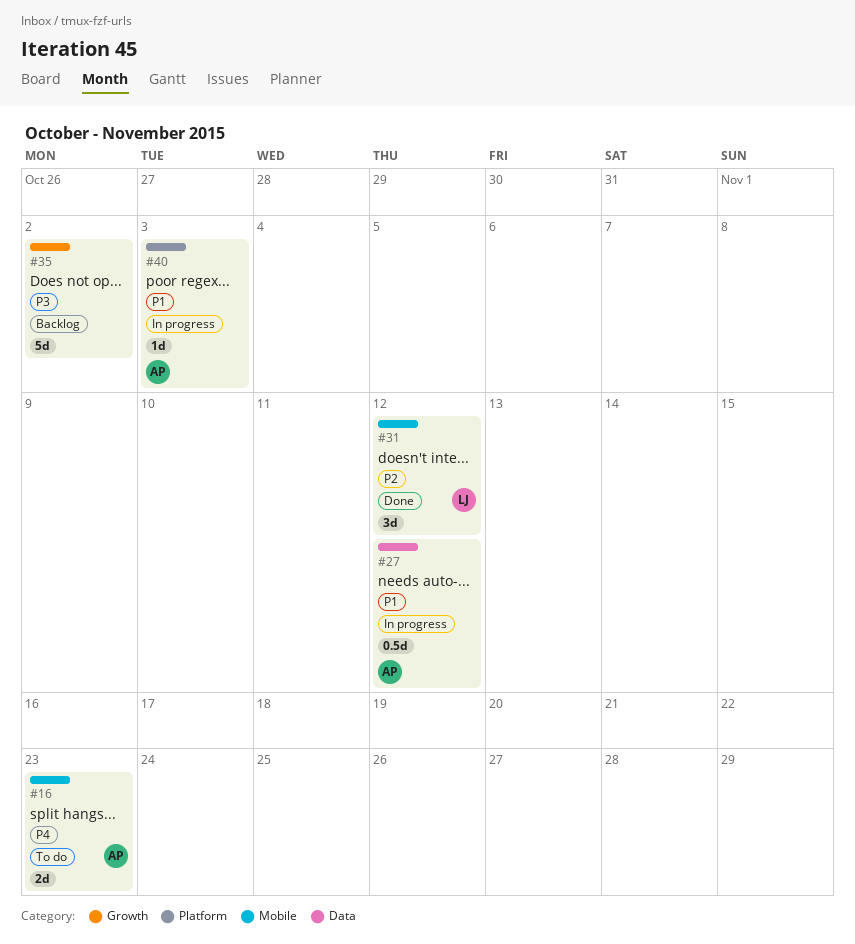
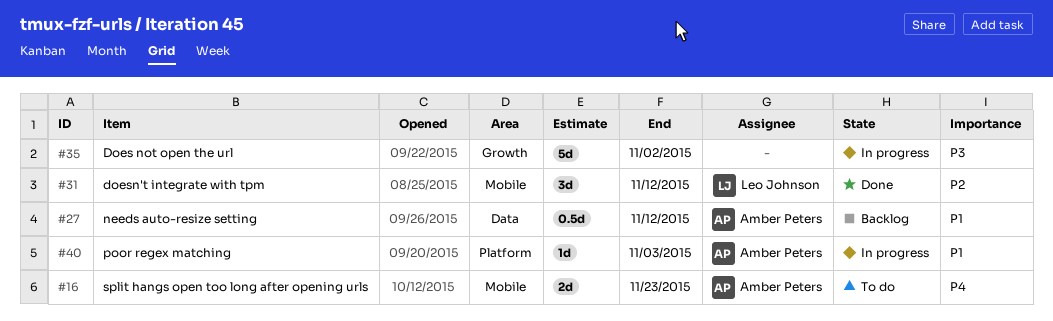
#27, status: In progress -> Backlog
#35, status: Backlog -> In progress

